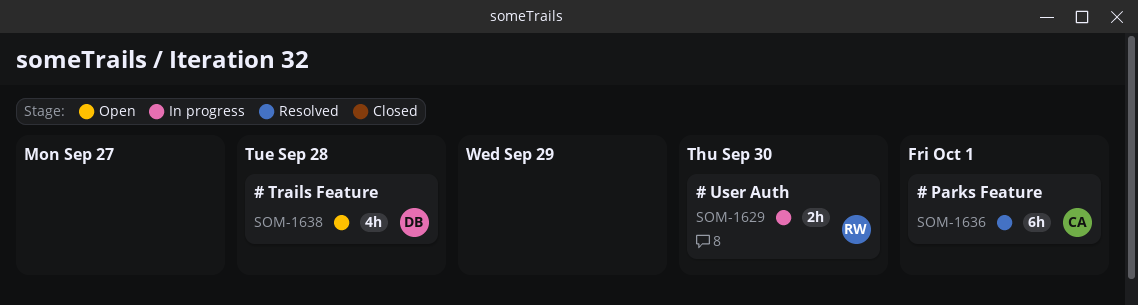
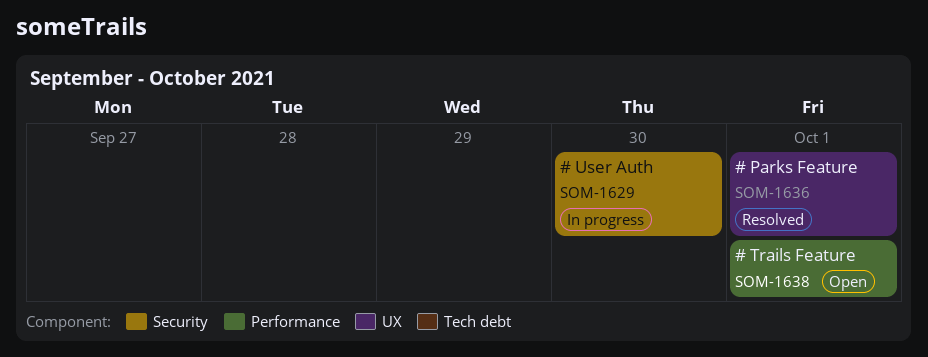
SOM-1638, due: Sep 28 -> Oct 1

